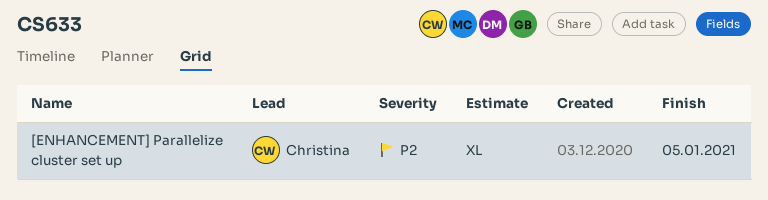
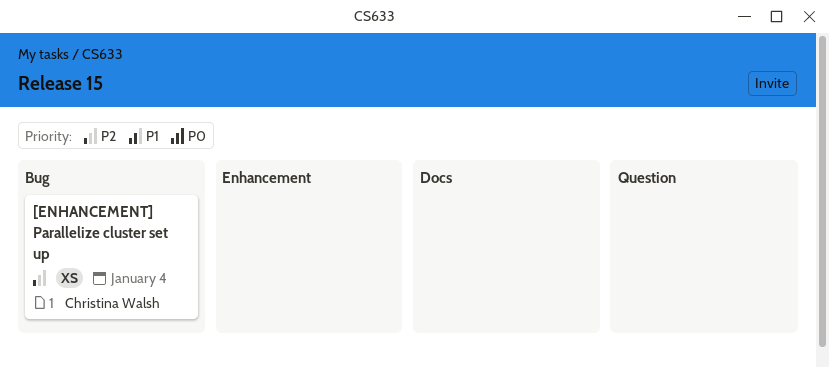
[ENHANCEMENT] Parallelize cluster set up, estimate: XL -> XS
[ENHANCEMENT] Parallelize cluster set up, due: Jan 5 -> Jan 4

